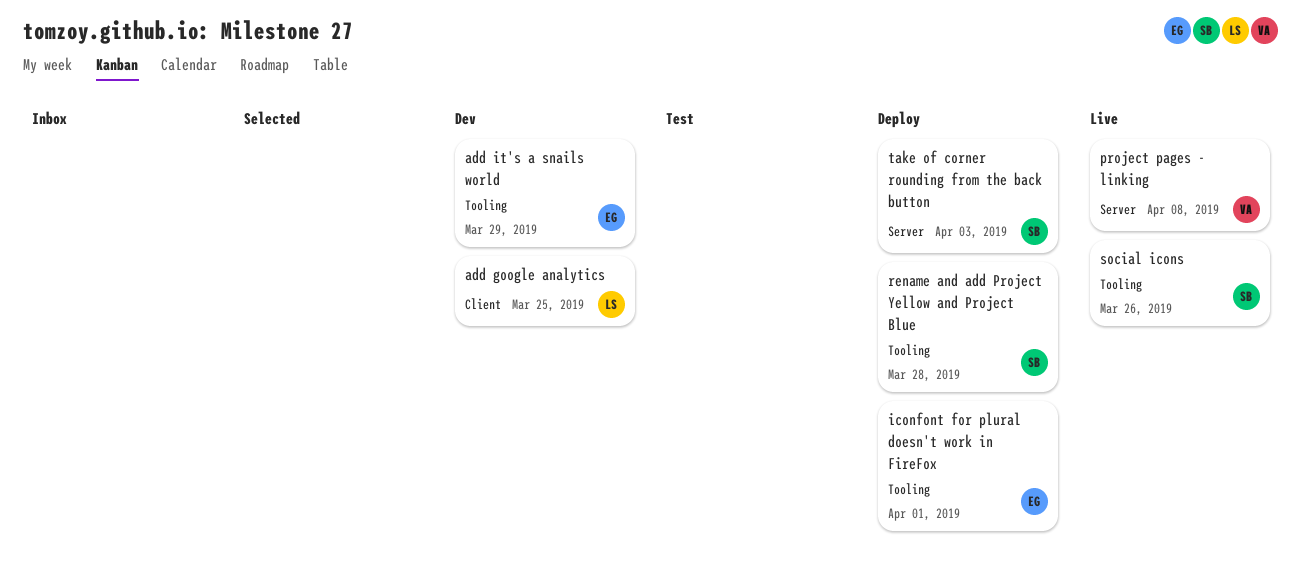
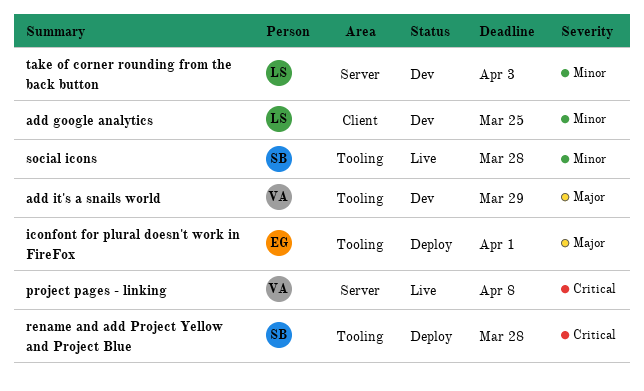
add it's a snails world, owner: EG -> VA
social icons, due: Mar 26 -> Mar 28
take of corner rounding from the back button, status: Deploy -> Dev
take of corner rounding from the back button, owner: SB -> LS

